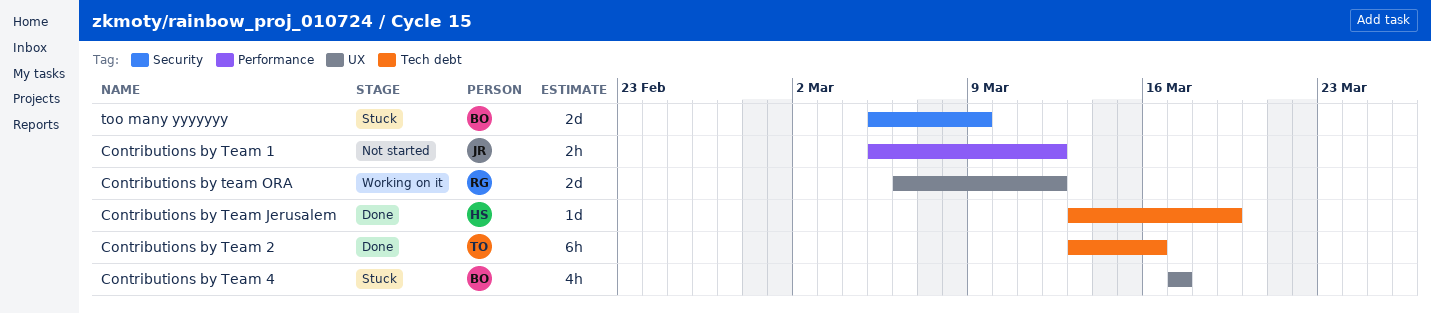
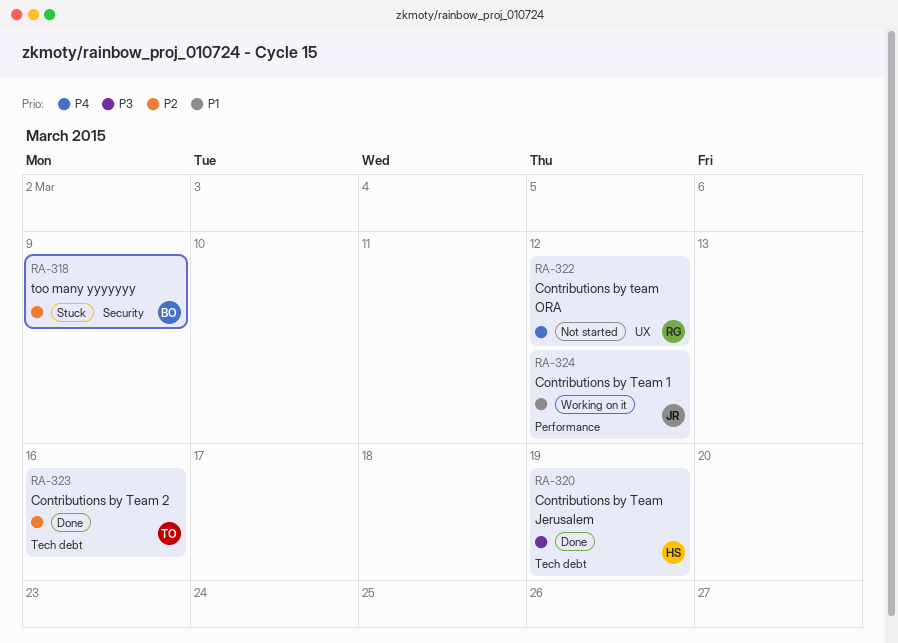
Contributions by Team 1, status: Not started -> Working on it
Contributions by Team 4: present -> none
Contributions by team ORA, status: Working on it -> Not started

